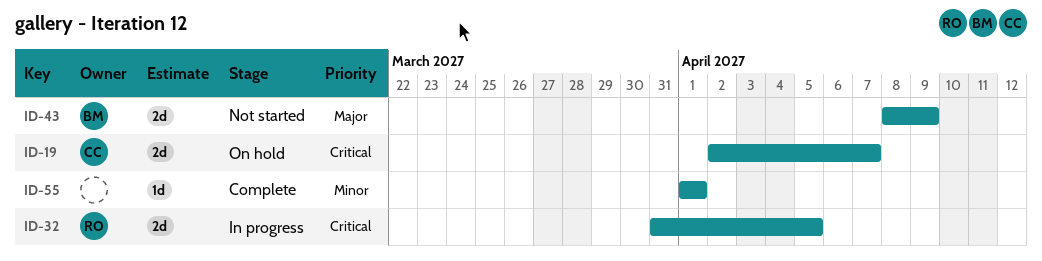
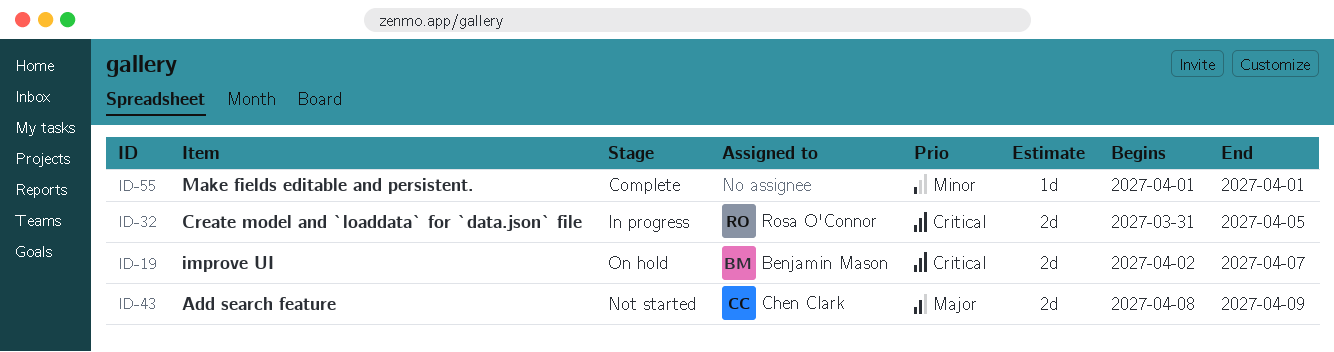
ID-19, owner: Chen Clark -> Benjamin Mason
ID-43, owner: Benjamin Mason -> Chen Clark

